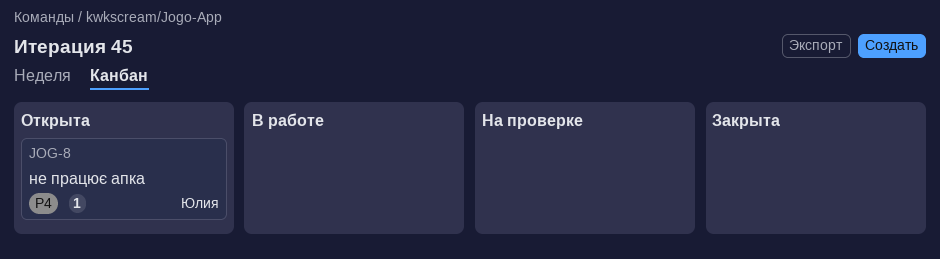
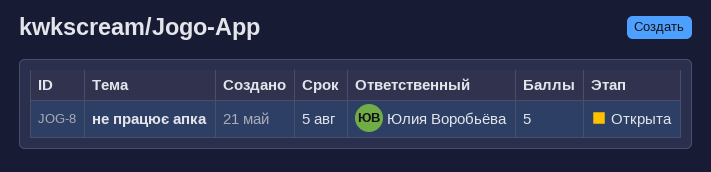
JOG-8, estimate: 1 -> 5

